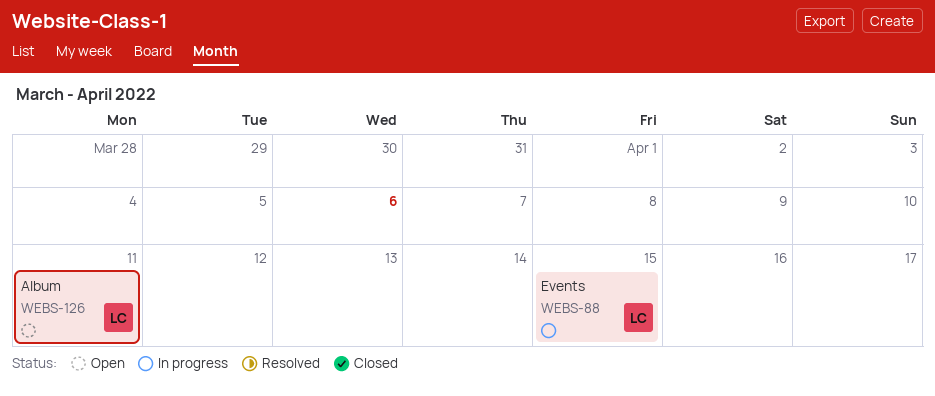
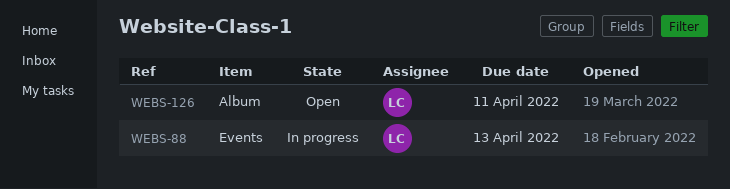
WEBS-88, due: Apr 15 -> Apr 13

